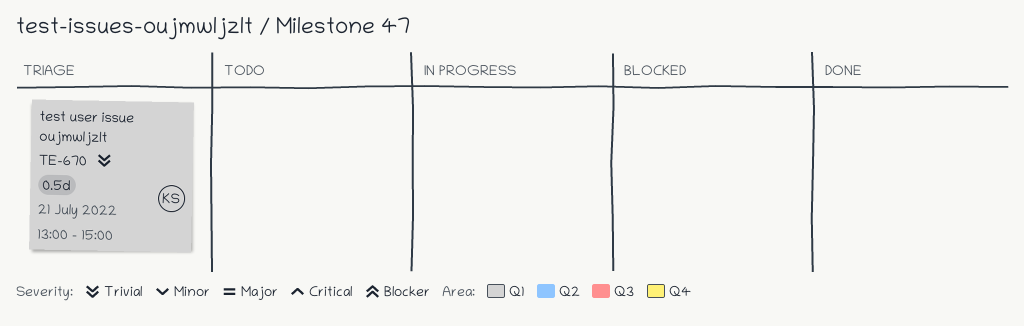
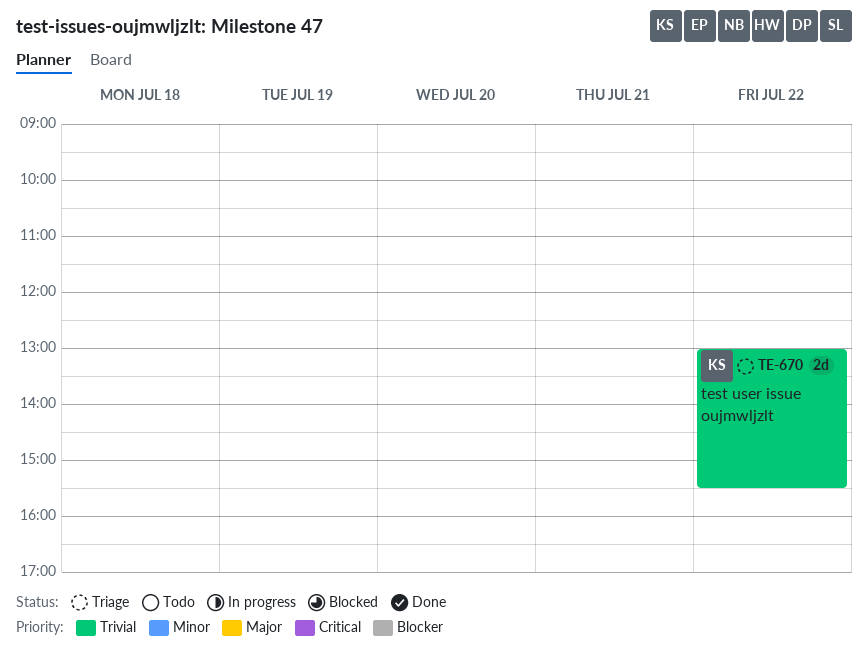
TE-670, estimate: 0.5d -> 2d
TE-670, day: Jul 21 -> Jul 22
TE-670, ends: 15:00 -> 15:30

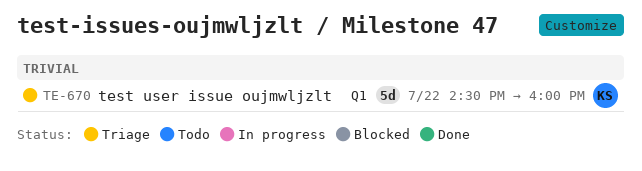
TE-670, estimate: 2d -> 5d
TE-670, begins: 13:00 -> 14:30
TE-670, ends: 15:30 -> 16:00

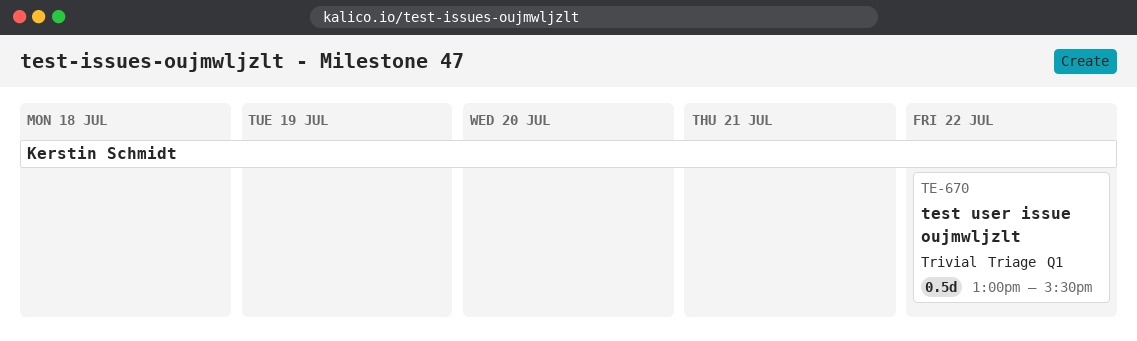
TE-670, estimate: 5d -> 0.5d
TE-670, begins: 14:30 -> 13:00
TE-670, ends: 16:00 -> 15:30

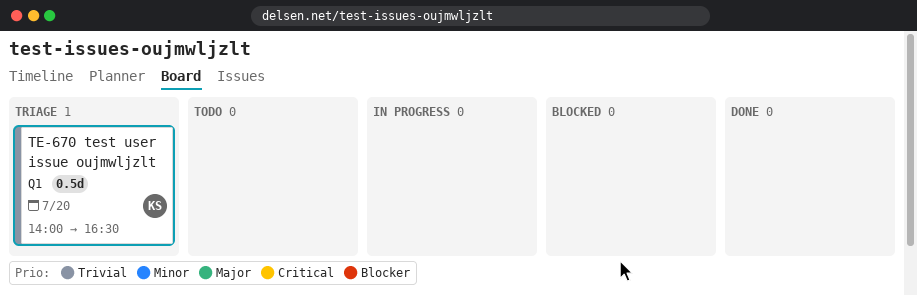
TE-670, day: Jul 22 -> Jul 20
TE-670, begins: 13:00 -> 14:00
TE-670, ends: 15:30 -> 16:30

